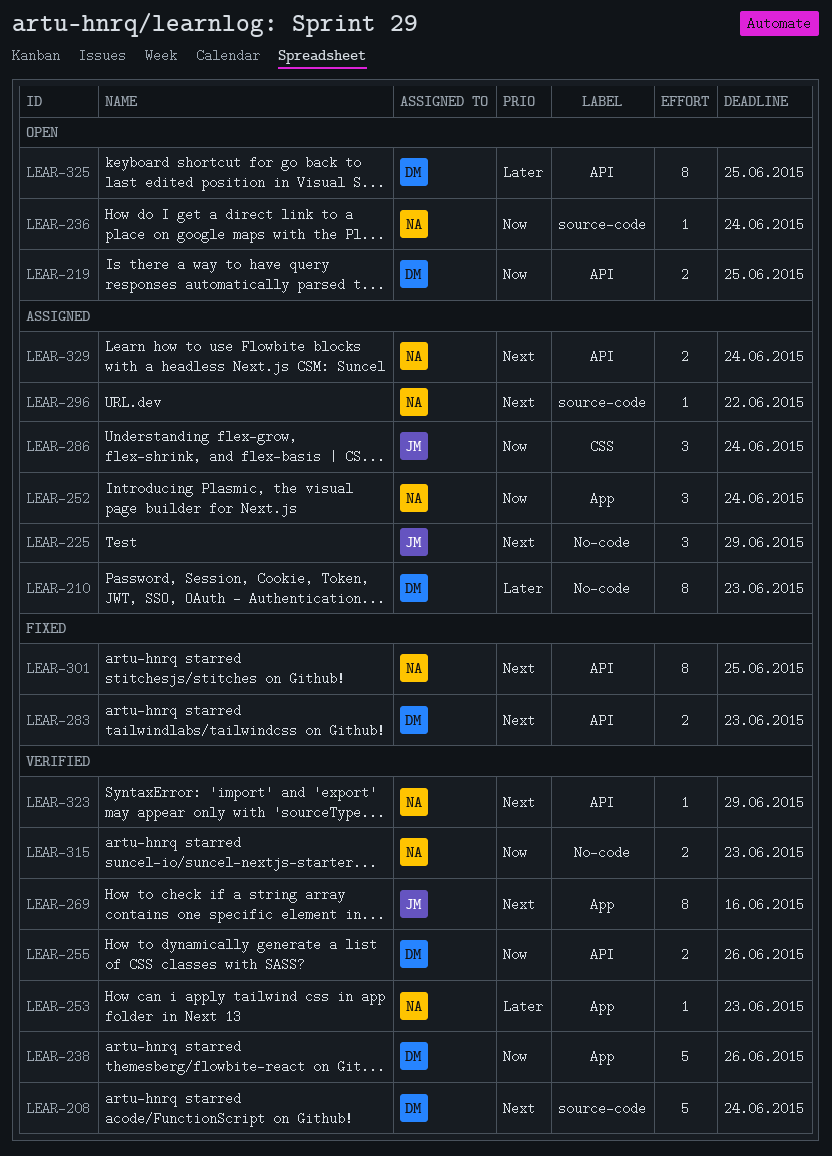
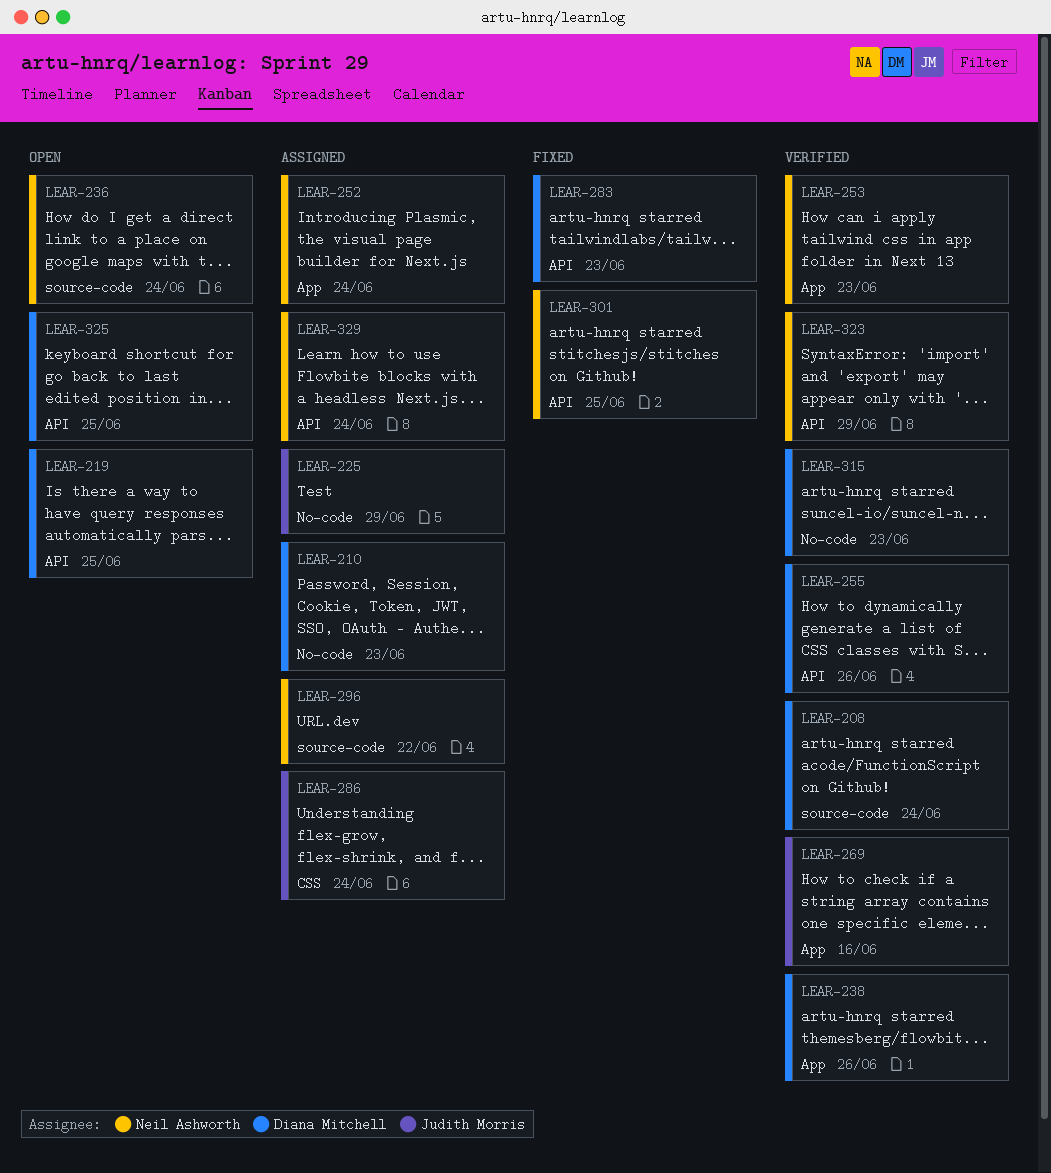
LEAR-315, owner: Neil Ashworth -> Diana Mitchell

